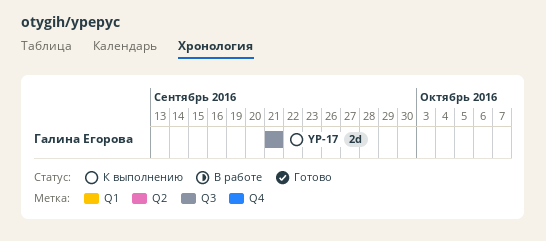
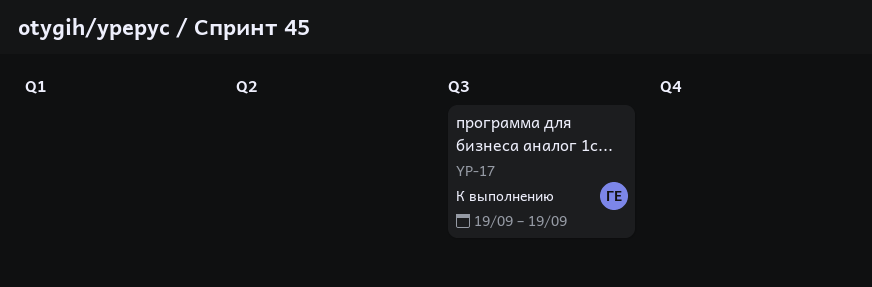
YP-17, start: Sep 21 -> Sep 19
YP-17, due: Sep 21 -> Sep 19

